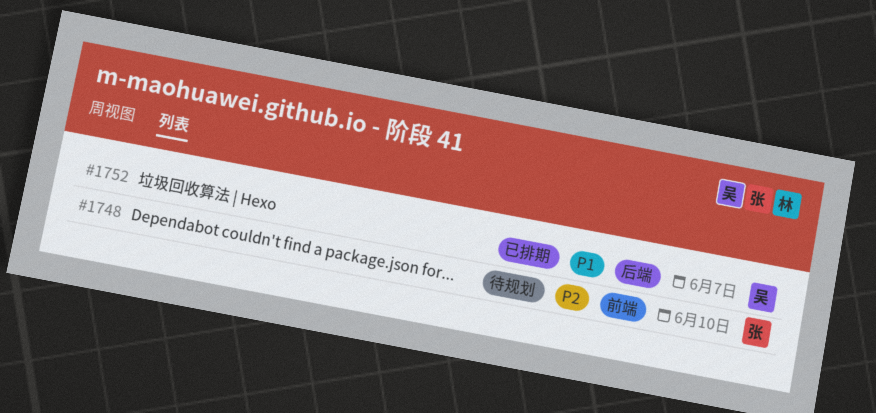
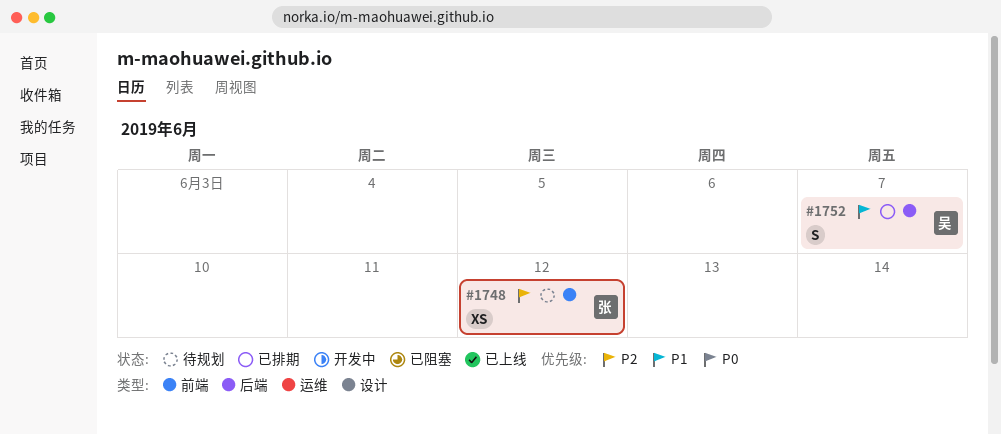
#1748, due: Jun 10 -> Jun 12

